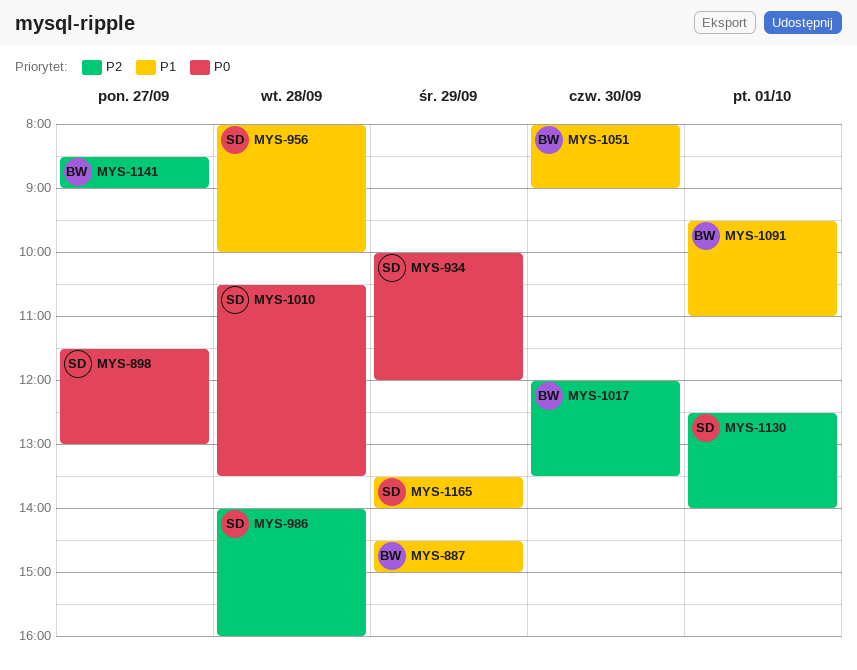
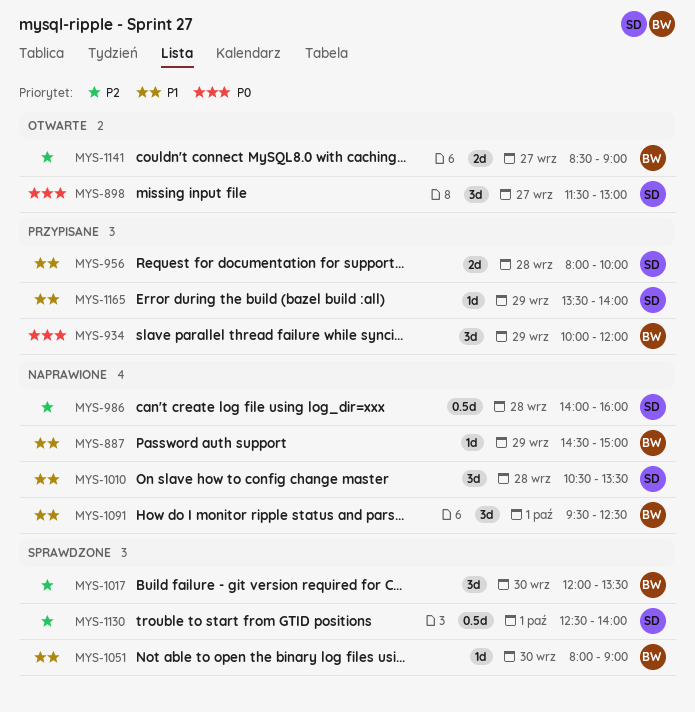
MYS-934, owner: SD -> BW
MYS-1010, priority: P0 -> P1
MYS-1091, ends: 11:00 -> 12:30

